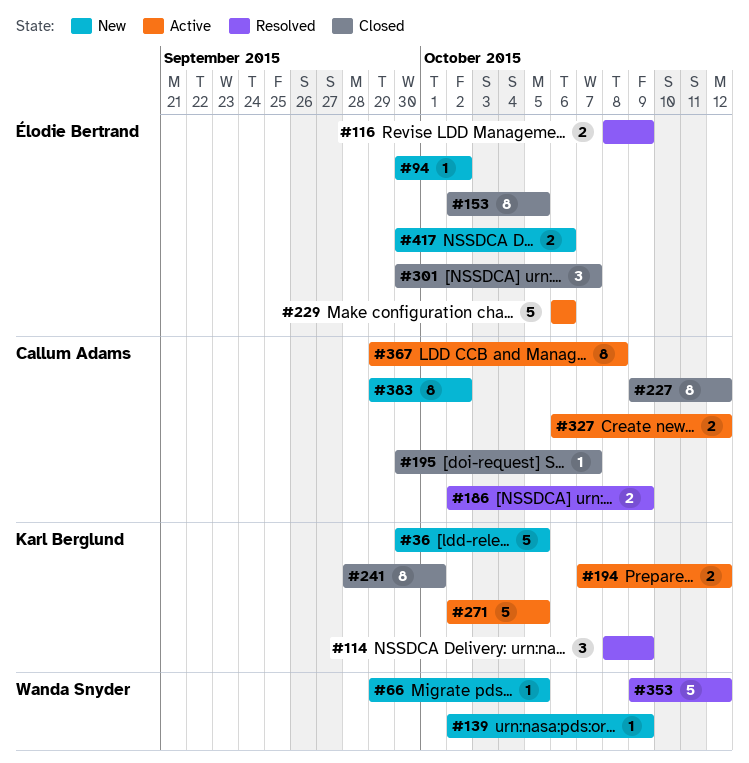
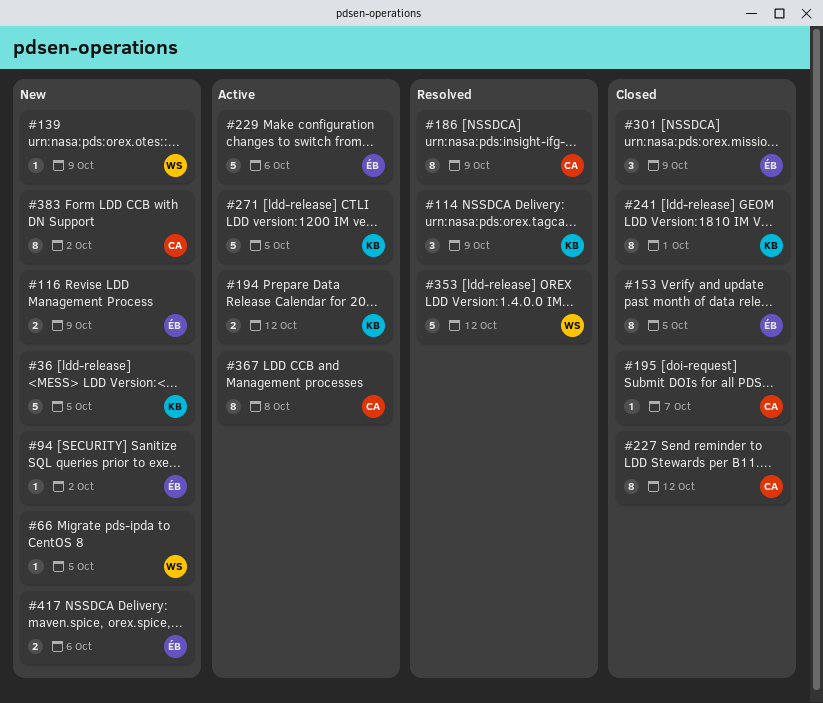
#116, status: Resolved -> New
#186, estimate: 2 -> 8
#301, due: Oct 7 -> Oct 9
#327: present -> none

